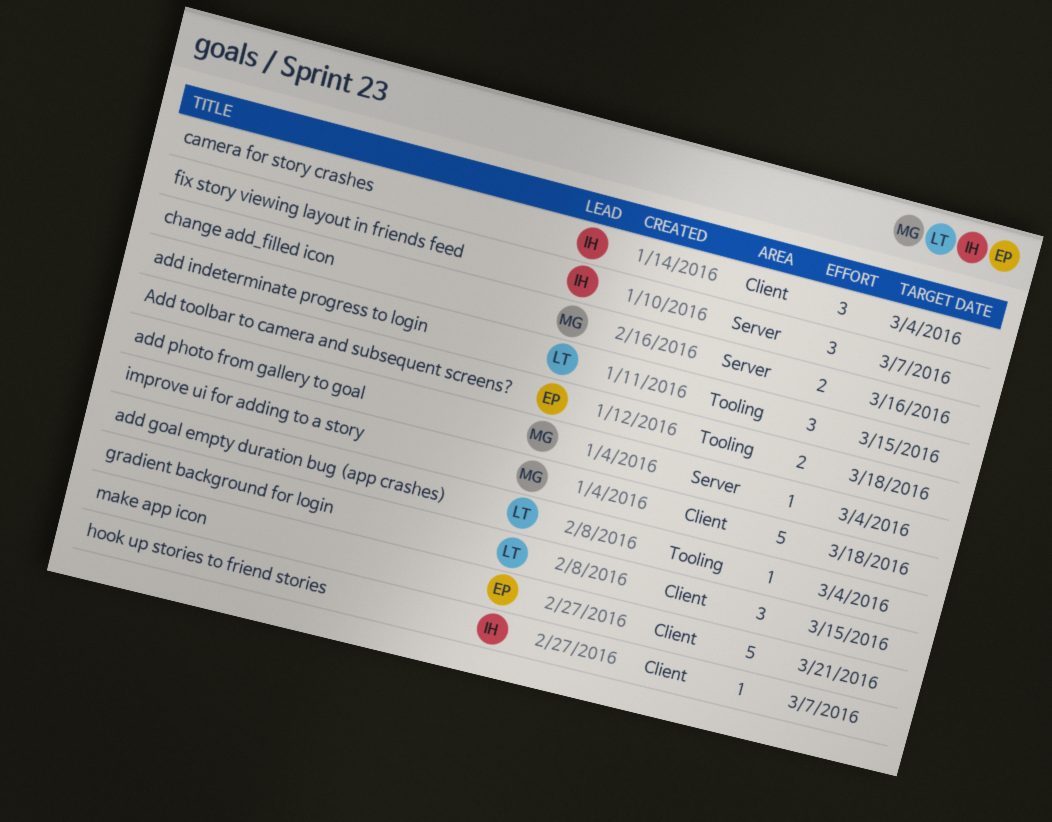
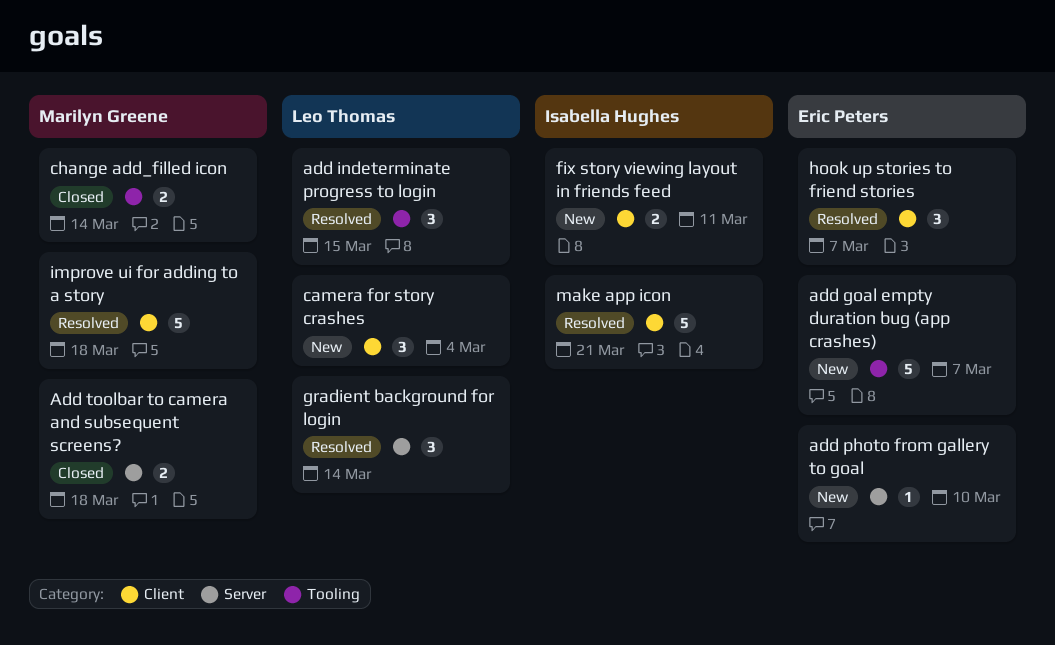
add goal empty duration bug (app crashes), owner: Leo Thomas -> Eric Peters
add goal empty duration bug (app crashes), estimate: 1 -> 5
add goal empty duration bug (app crashes), due: Mar 4 -> Mar 7
add photo from gallery to goal, owner: Marilyn Greene -> Eric Peters
add photo from gallery to goal, due: Mar 4 -> Mar 10
Add toolbar to camera and subsequent screens?, owner: Eric Peters -> Marilyn Greene
Add toolbar to camera and subsequent screens?, label: Tooling -> Server
camera for story crashes, owner: Isabella Hughes -> Leo Thomas
change add_filled icon, label: Server -> Tooling
change add_filled icon, due: Mar 16 -> Mar 14
fix story viewing layout in friends feed, label: Server -> Client
fix story viewing layout in friends feed, estimate: 3 -> 2
fix story viewing layout in friends feed, due: Mar 7 -> Mar 11
gradient background for login, label: Client -> Server
gradient background for login, due: Mar 15 -> Mar 14
hook up stories to friend stories, owner: Isabella Hughes -> Eric Peters
hook up stories to friend stories, estimate: 1 -> 3
make app icon, owner: Eric Peters -> Isabella Hughes

